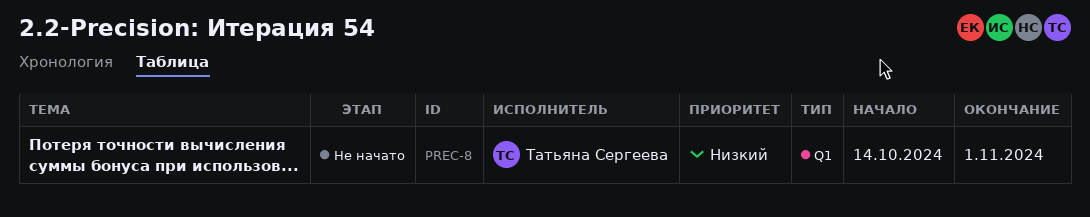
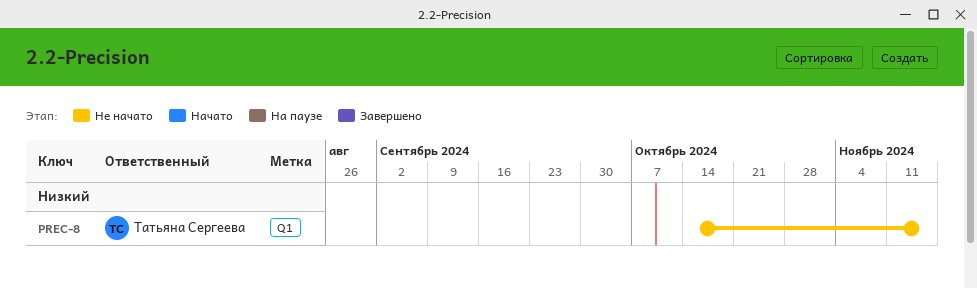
PREC-8, due: Nov 1 -> Nov 15

